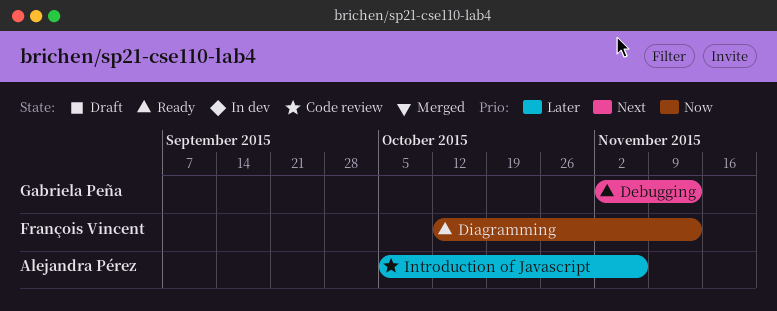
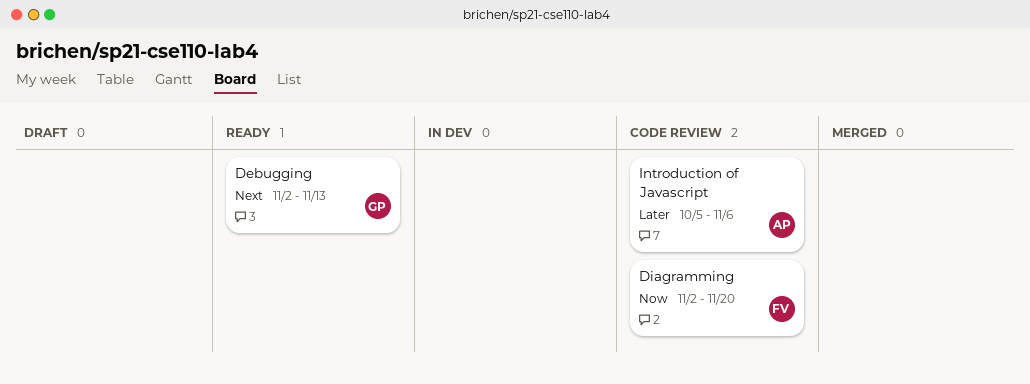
Diagramming, status: Ready -> Code review
Diagramming, start: Oct 12 -> Nov 2
Diagramming, due: Nov 13 -> Nov 20

